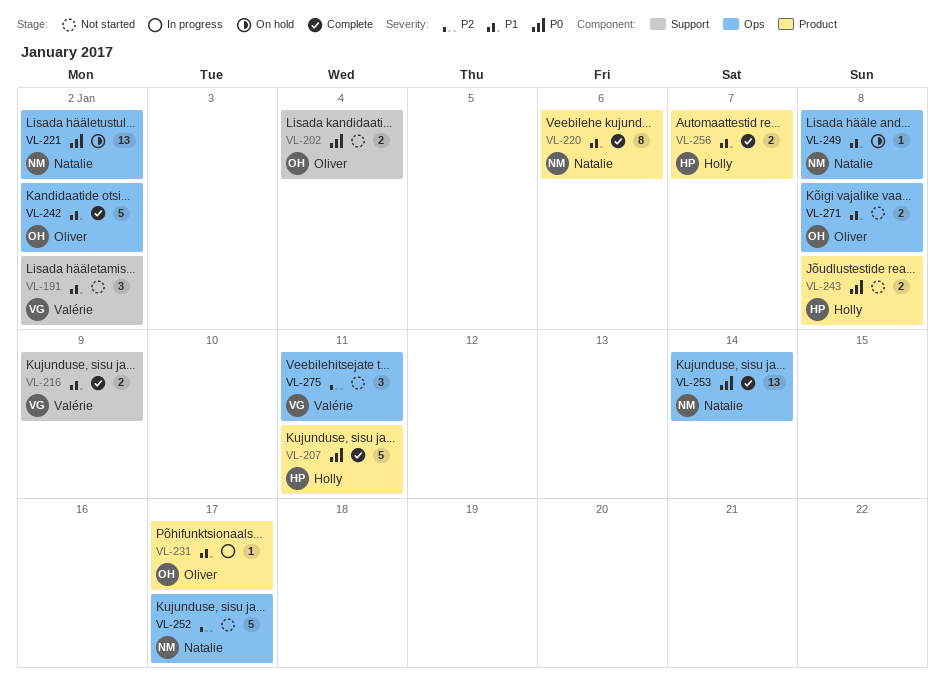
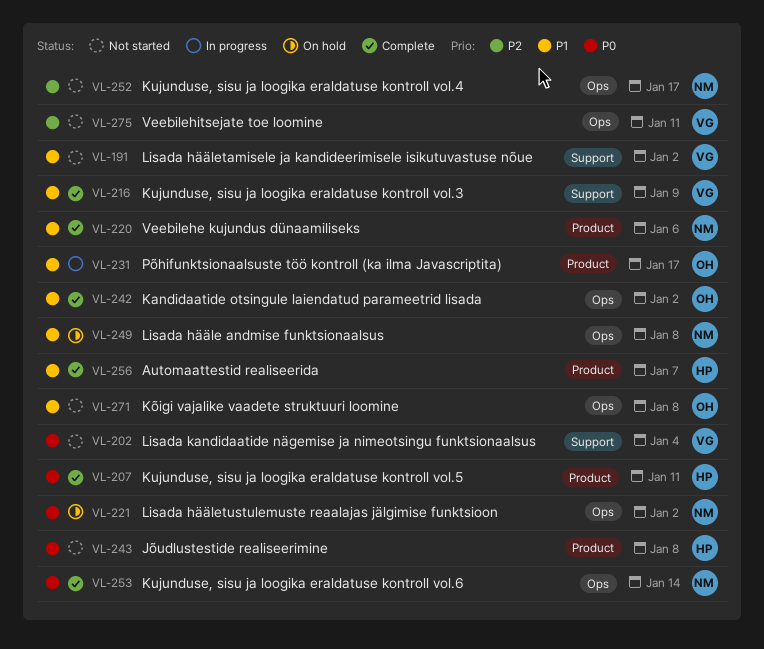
VL-202, owner: Oliver -> Valérie

